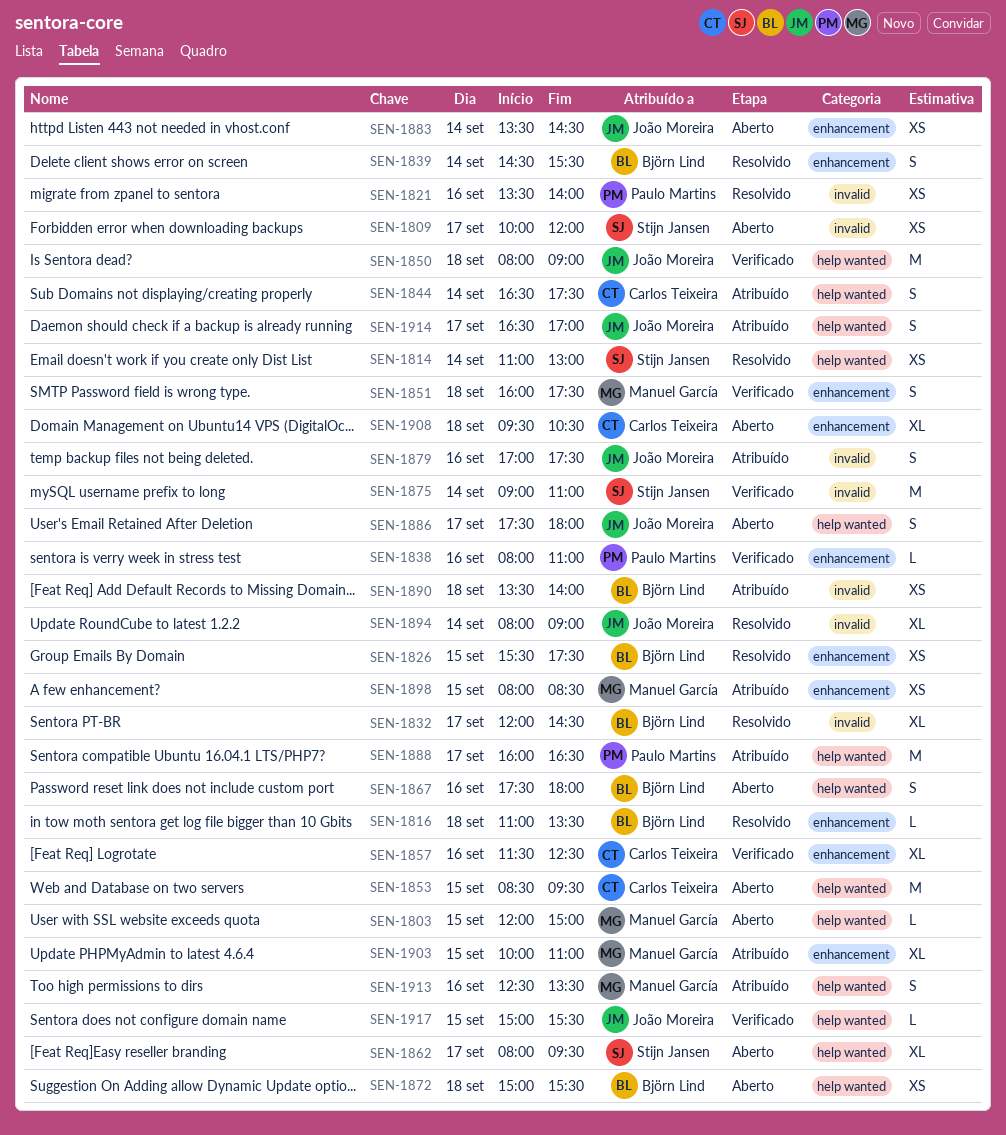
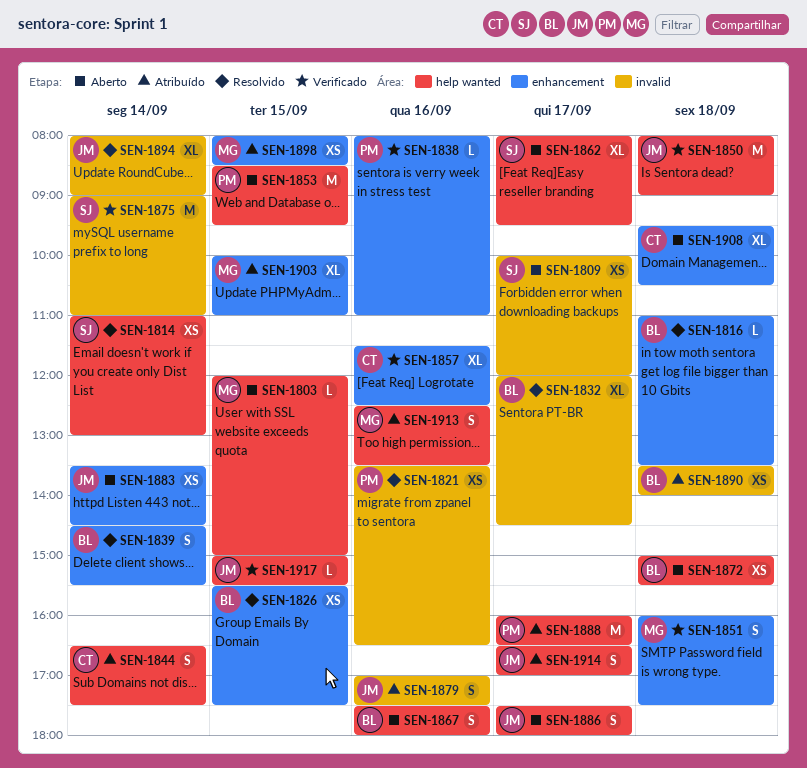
SEN-1821, ends: 14:00 -> 16:30
SEN-1853, owner: Carlos Teixeira -> Paulo Martins

